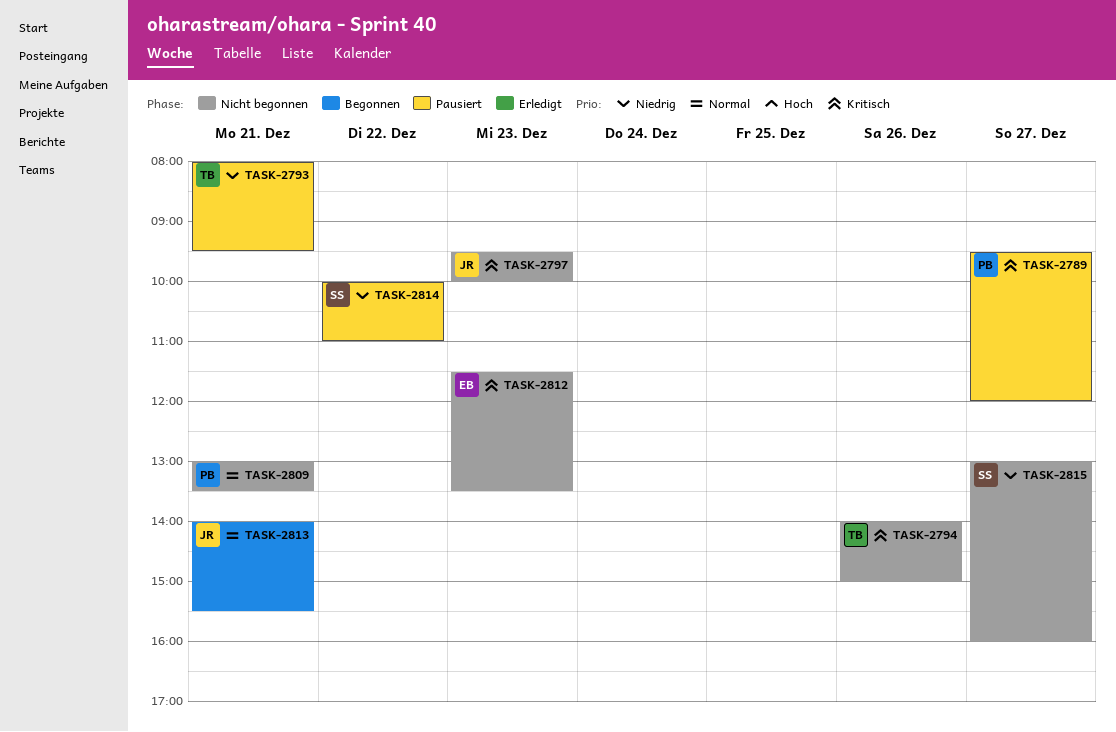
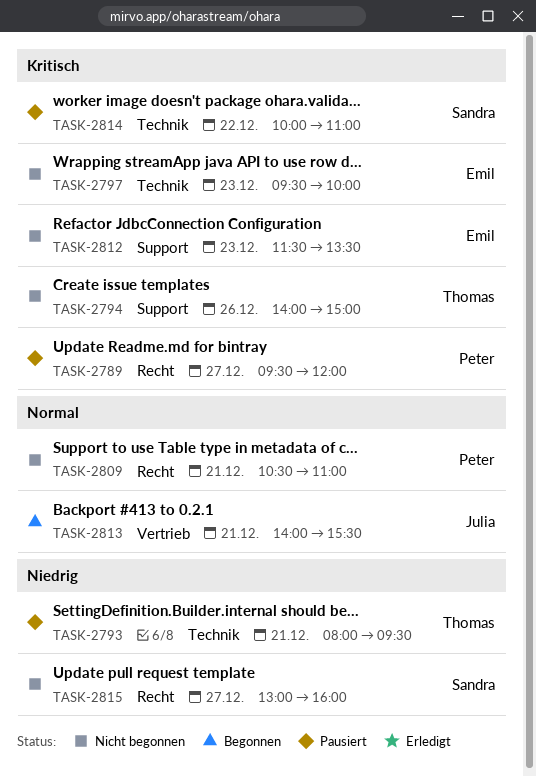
TASK-2797, owner: Julia -> Emil
TASK-2809, begins: 13:00 -> 10:30
TASK-2809, ends: 13:30 -> 11:00
TASK-2814, priority: Niedrig -> Kritisch

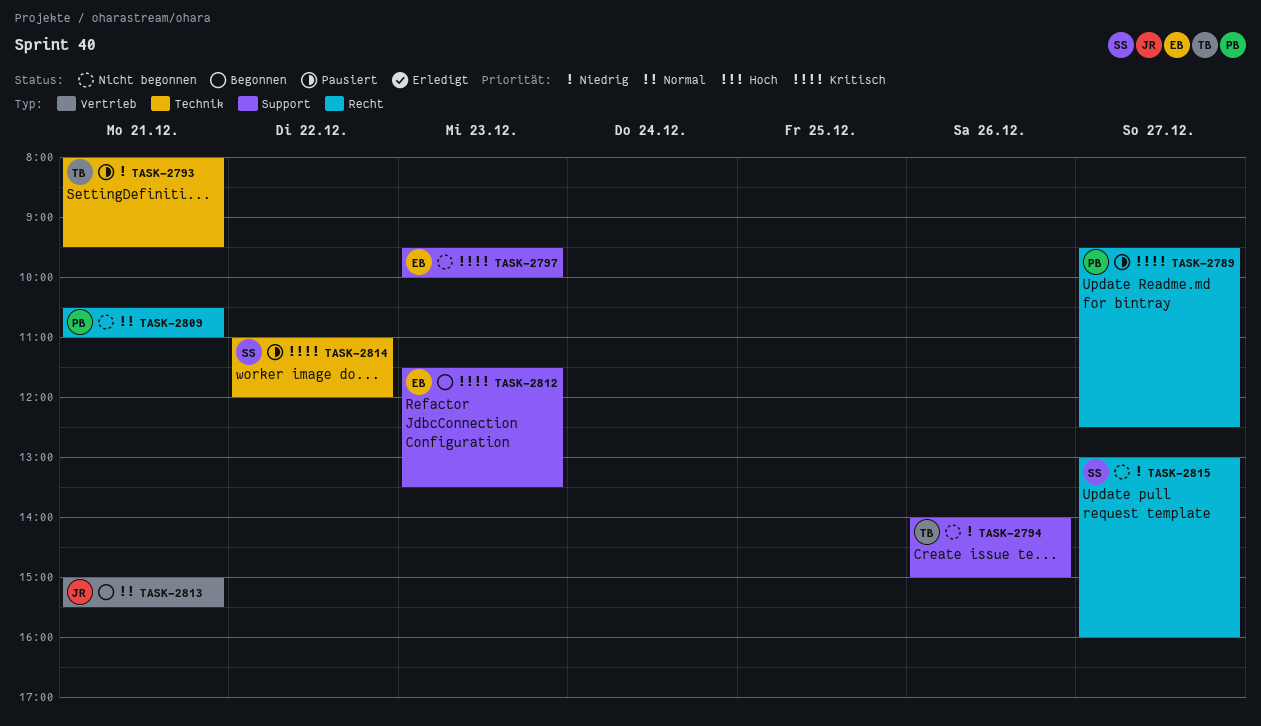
TASK-2789, ends: 12:00 -> 12:30
TASK-2794, priority: Kritisch -> Niedrig
TASK-2797, label: Technik -> Support
TASK-2812, status: Nicht begonnen -> Begonnen
TASK-2813, begins: 14:00 -> 15:00
TASK-2814, begins: 10:00 -> 11:00
TASK-2814, ends: 11:00 -> 12:00

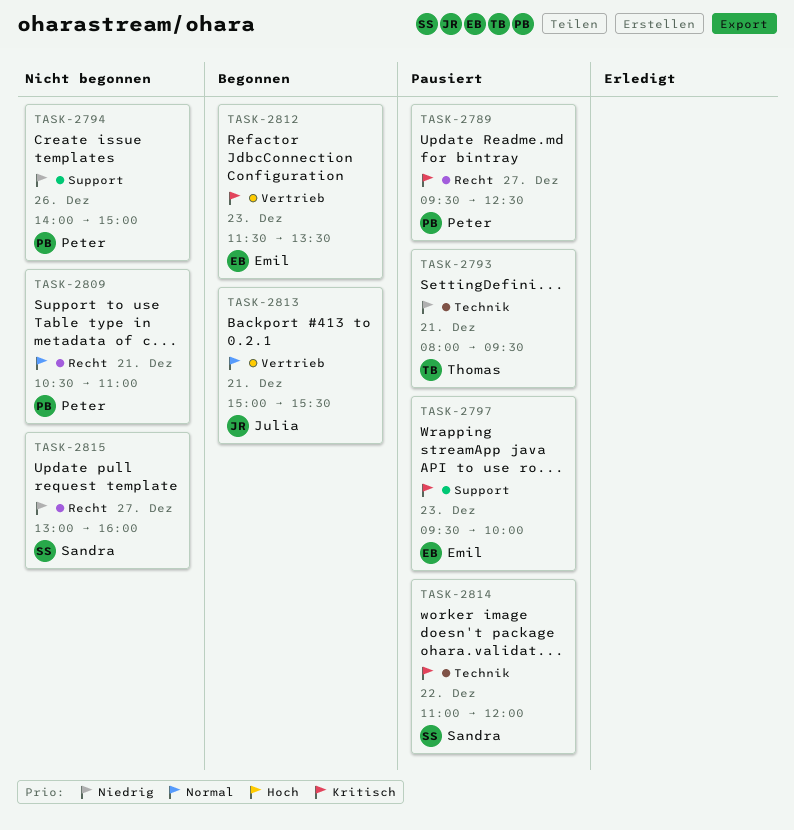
TASK-2794, owner: Thomas -> Peter
TASK-2797, status: Nicht begonnen -> Pausiert
TASK-2812, label: Support -> Vertrieb

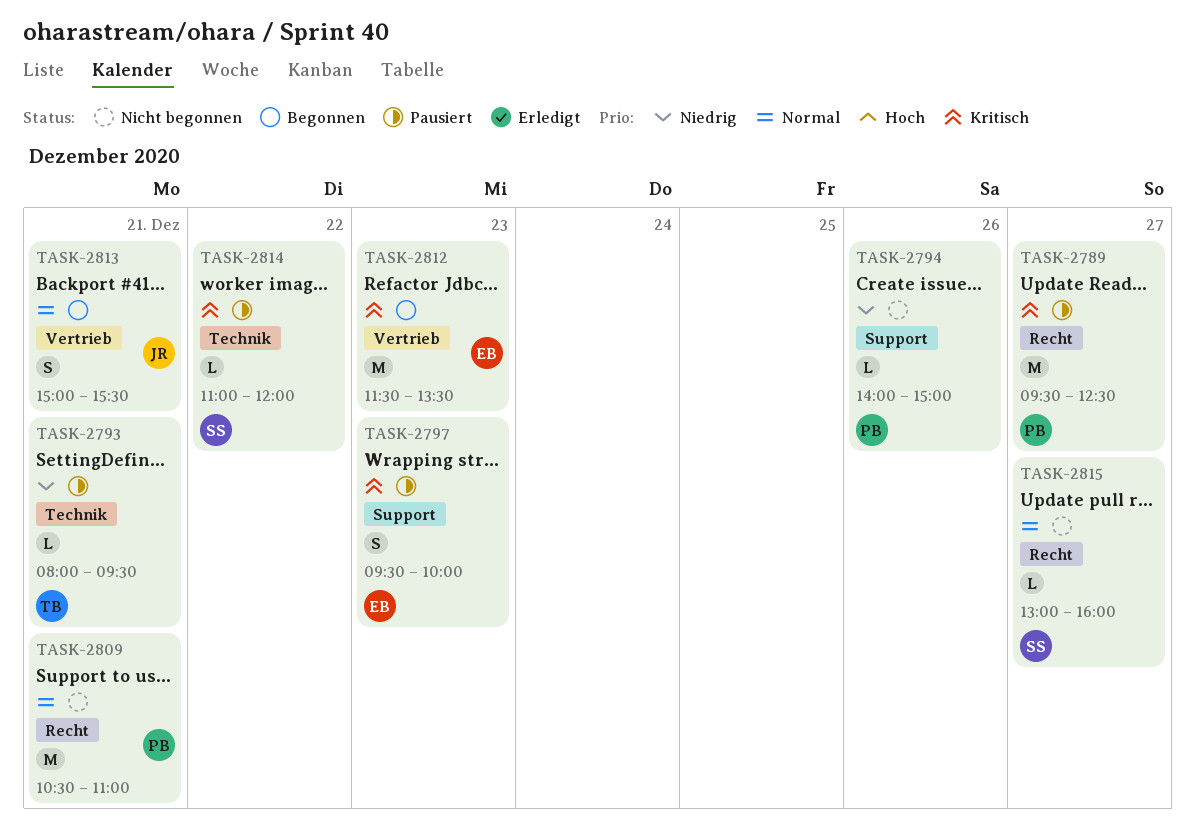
TASK-2815, priority: Niedrig -> Normal

